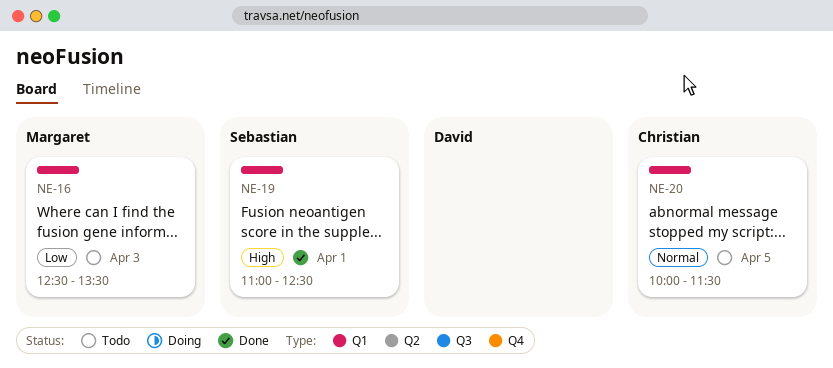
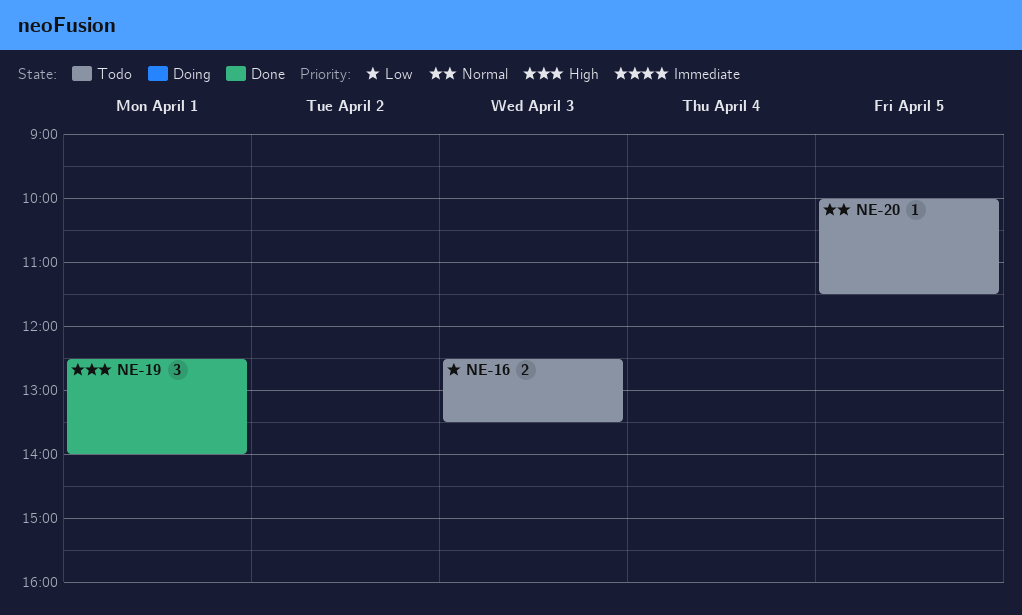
NE-19, begins: 11:00 -> 12:30
NE-19, ends: 12:30 -> 14:00

